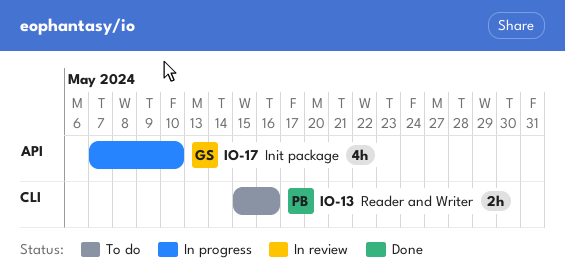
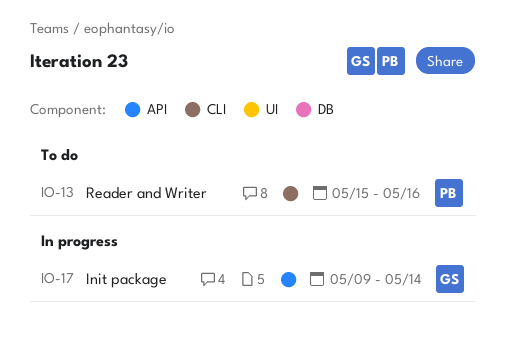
IO-17, start: May 7 -> May 9
IO-17, due: May 10 -> May 14

